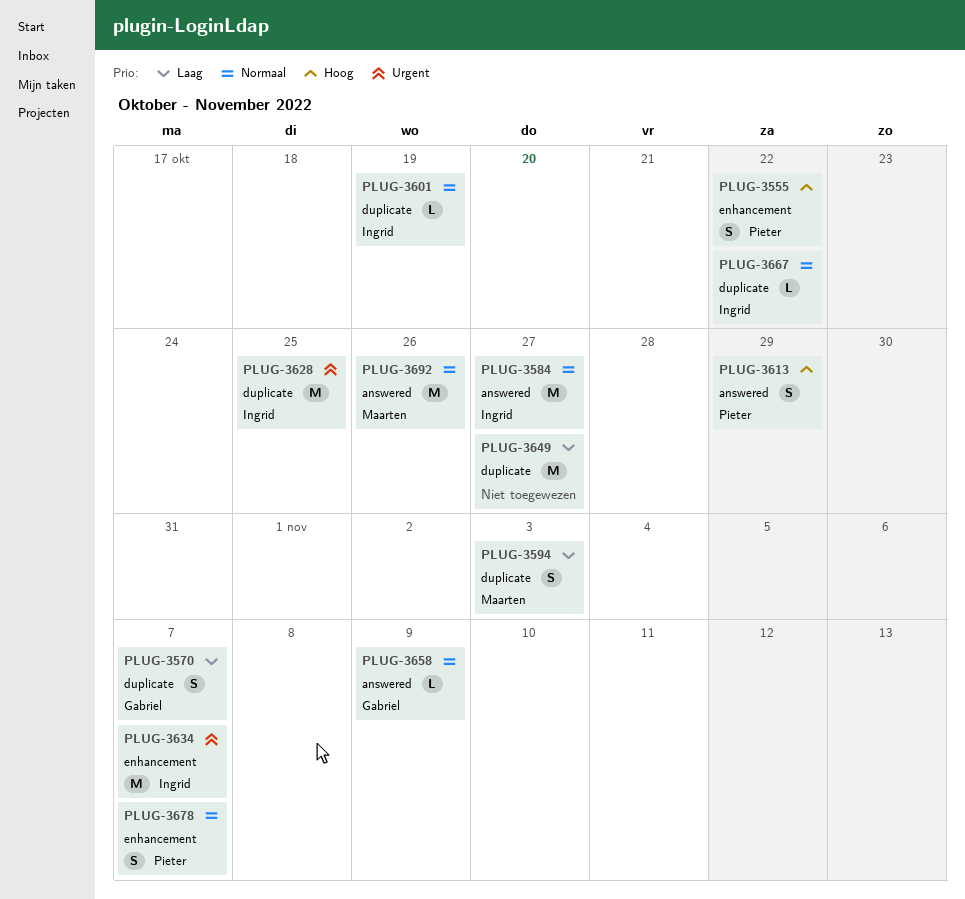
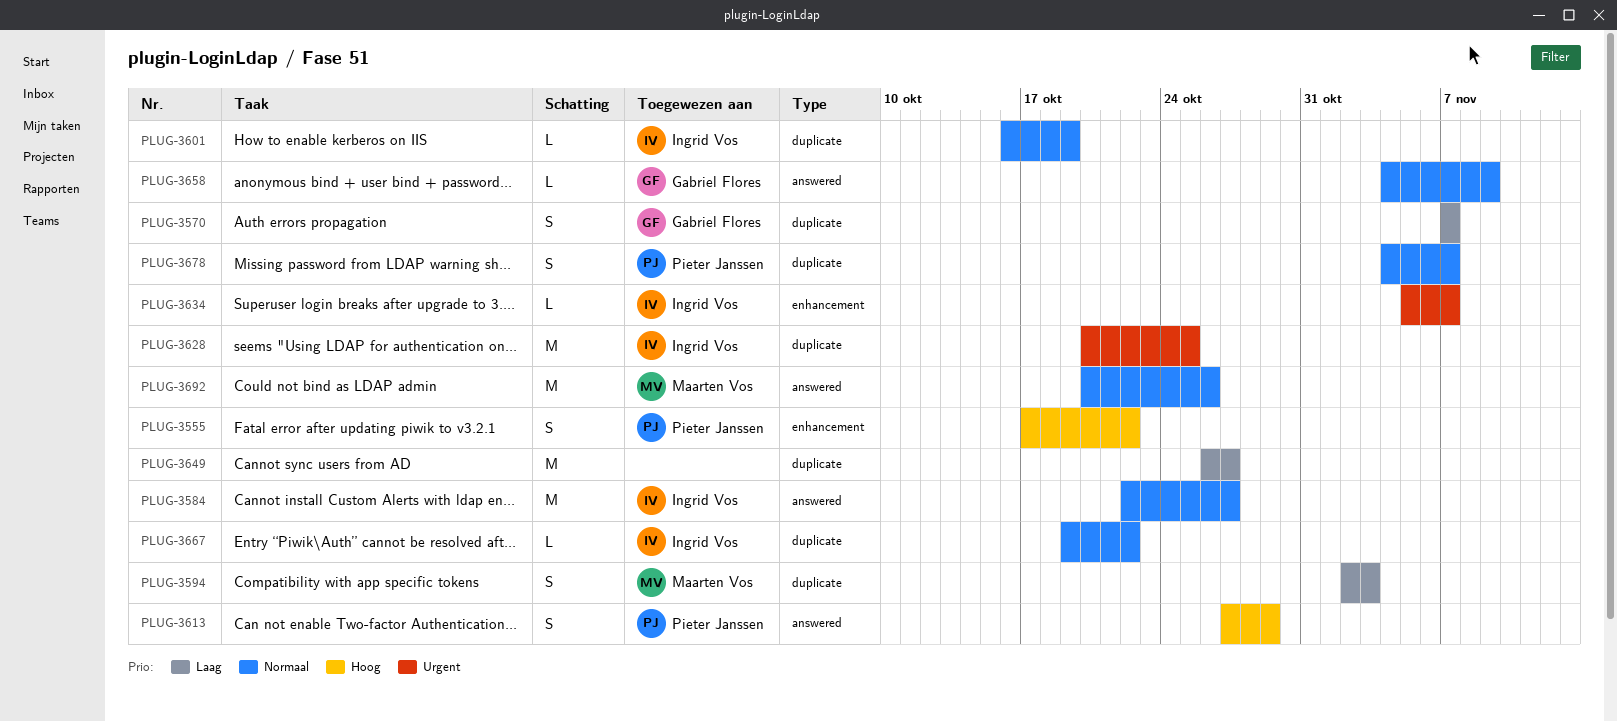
PLUG-3634, estimate: M -> L
PLUG-3678, label: enhancement -> duplicate

